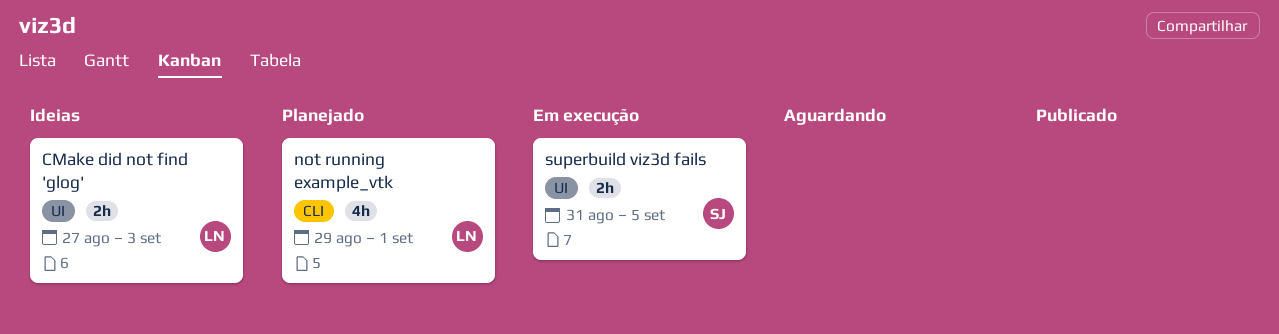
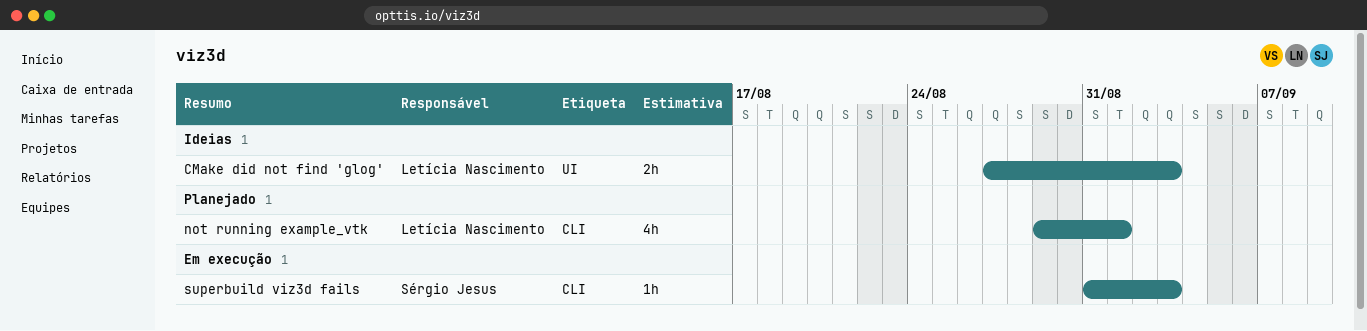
superbuild viz3d fails, label: UI -> CLI
superbuild viz3d fails, estimate: 2h -> 1h
superbuild viz3d fails, due: Sep 5 -> Sep 3

